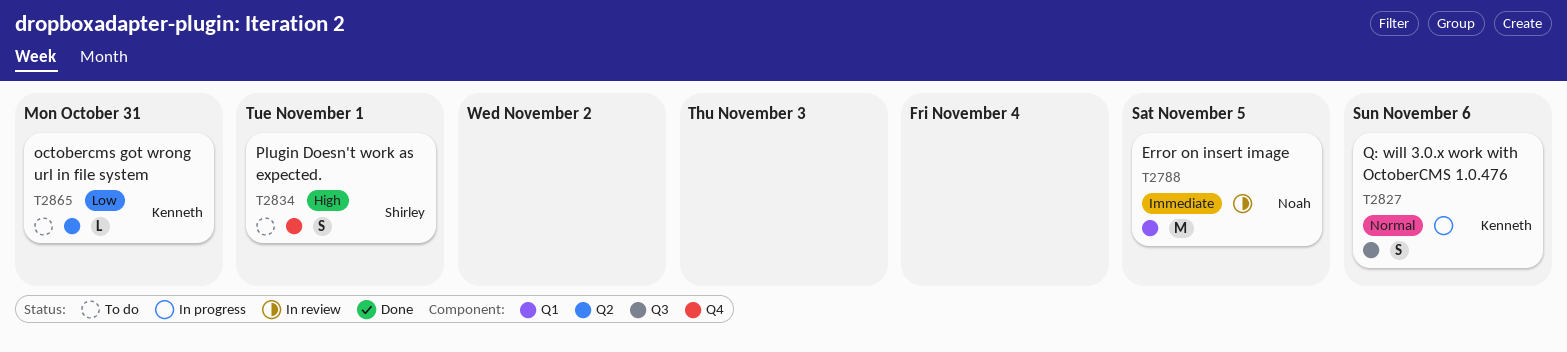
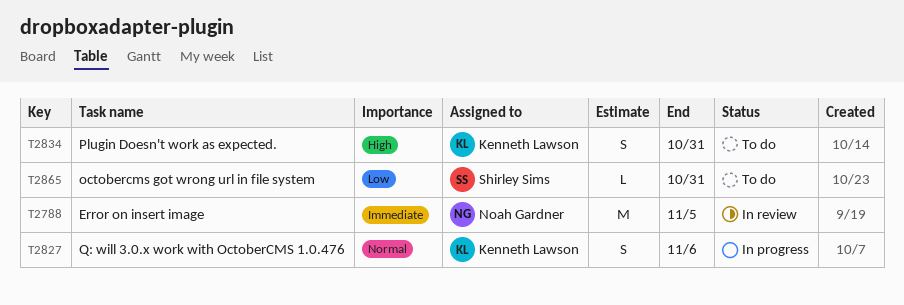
T2834, owner: Shirley Sims -> Kenneth Lawson
T2834, due: Nov 1 -> Oct 31
T2865, owner: Kenneth Lawson -> Shirley Sims

